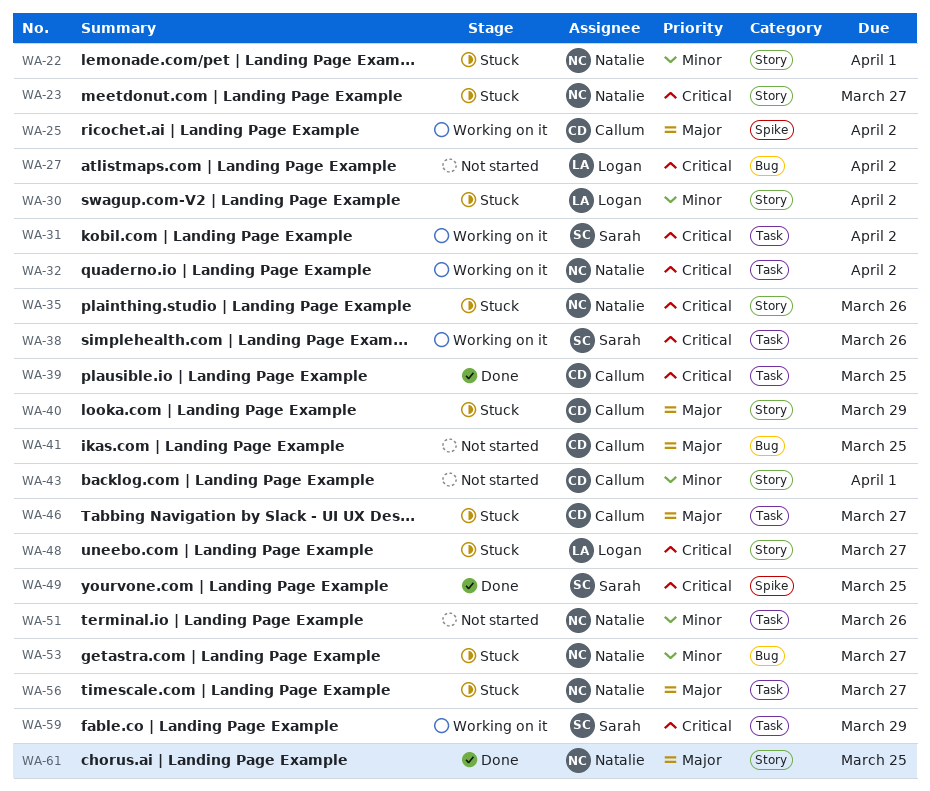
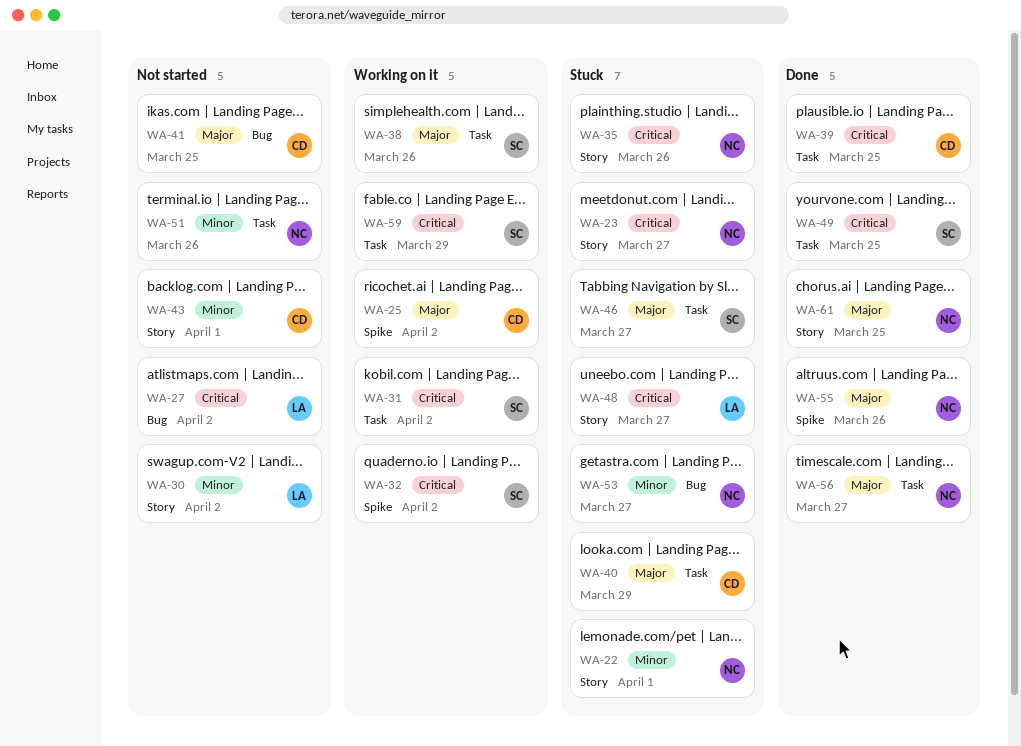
WA-30, status: Stuck -> Not started
WA-32, owner: Natalie -> Sarah
WA-32, label: Task -> Spike
WA-38, priority: Critical -> Major
WA-40, label: Story -> Task
WA-46, owner: Callum -> Sarah
WA-49, label: Spike -> Task
WA-55: none -> present
WA-56, status: Stuck -> Done

